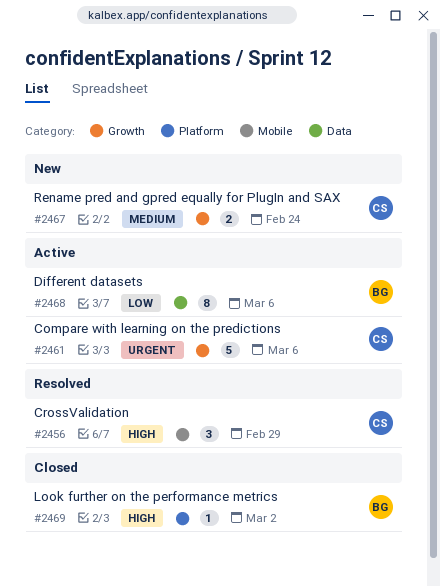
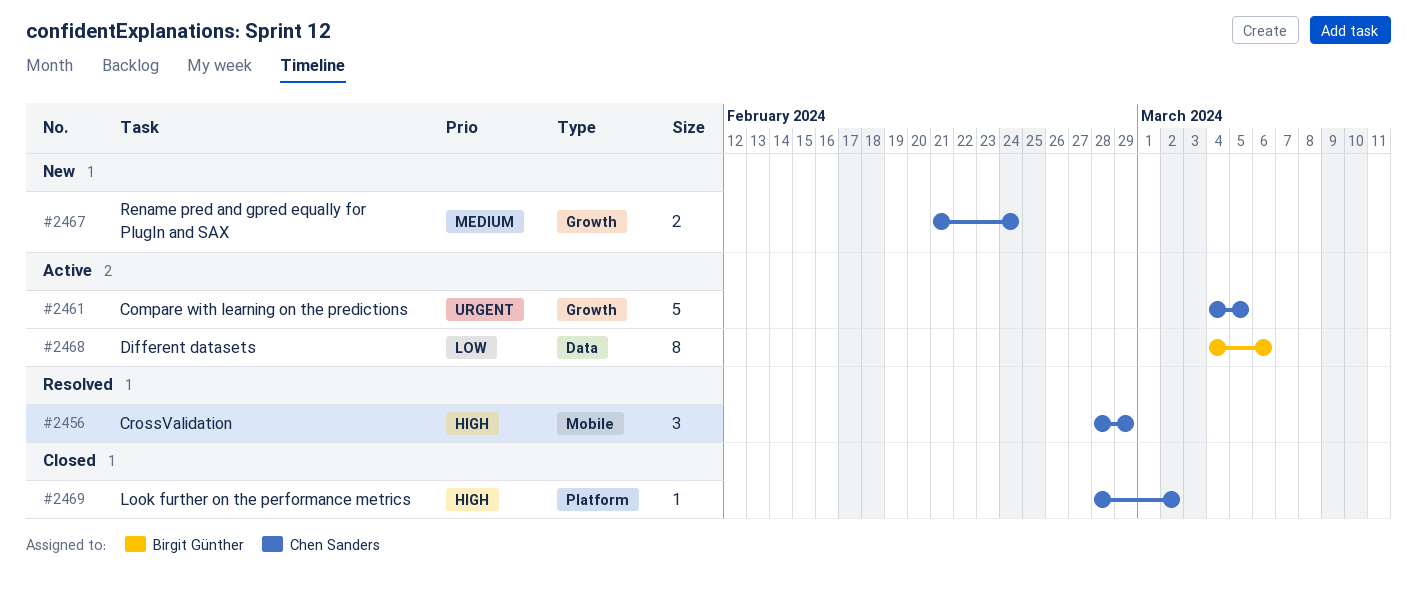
#2461, due: Mar 6 -> Mar 5
#2469, owner: Birgit Günther -> Chen Sanders

